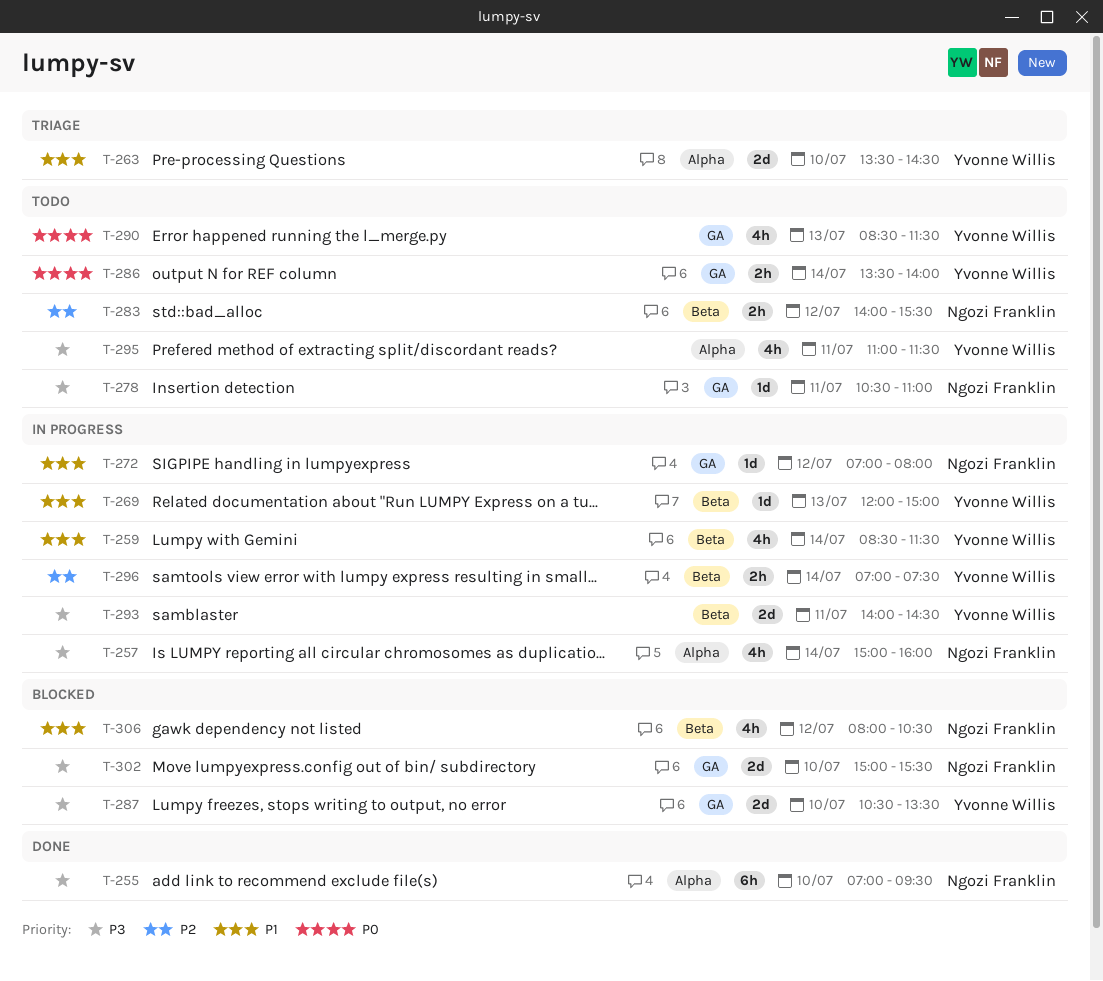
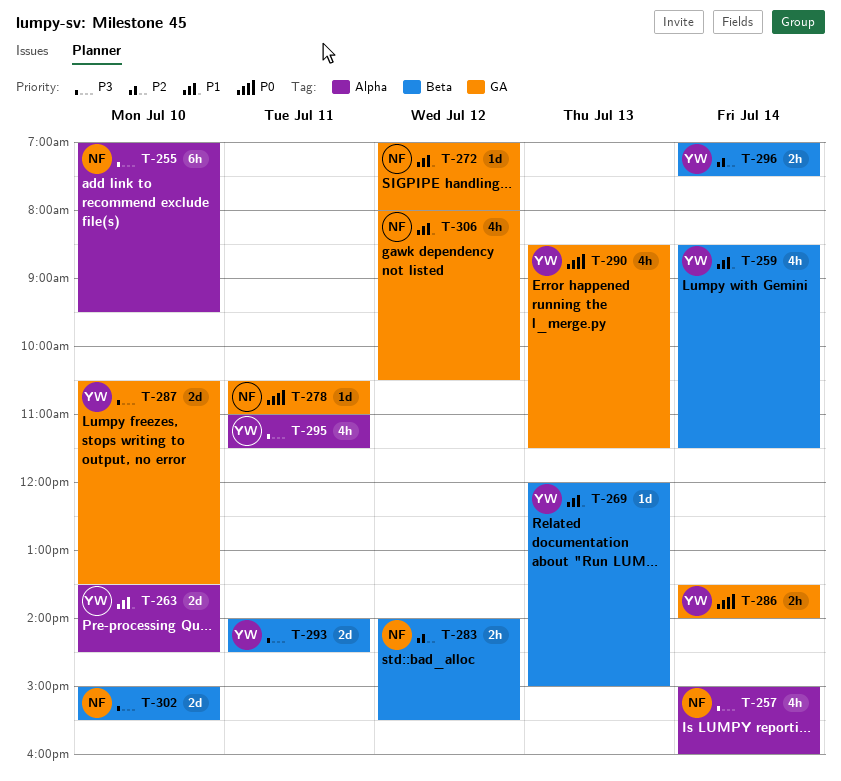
T-278, priority: P3 -> P0
T-302, label: GA -> Beta
T-306, label: Beta -> GA

